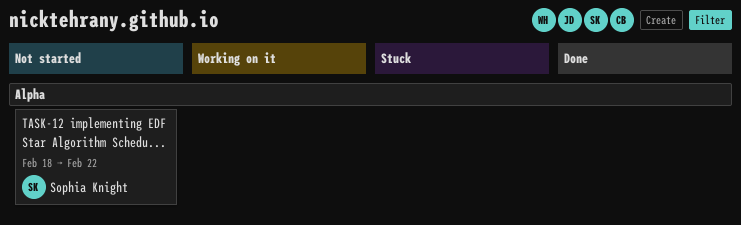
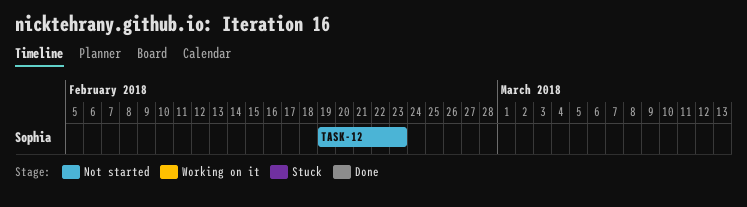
TASK-12, start: Feb 18 -> Feb 19
TASK-12, due: Feb 22 -> Feb 23

